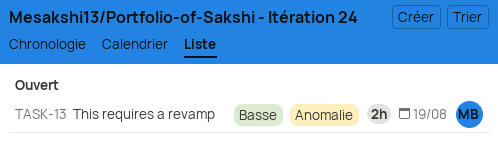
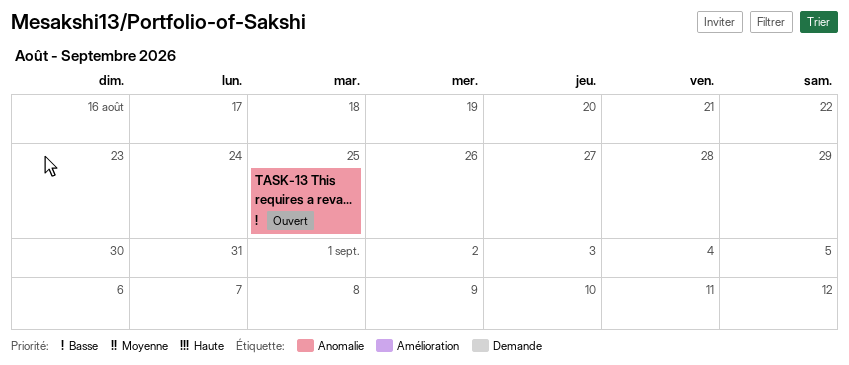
TASK-13, due: Aug 19 -> Aug 25

